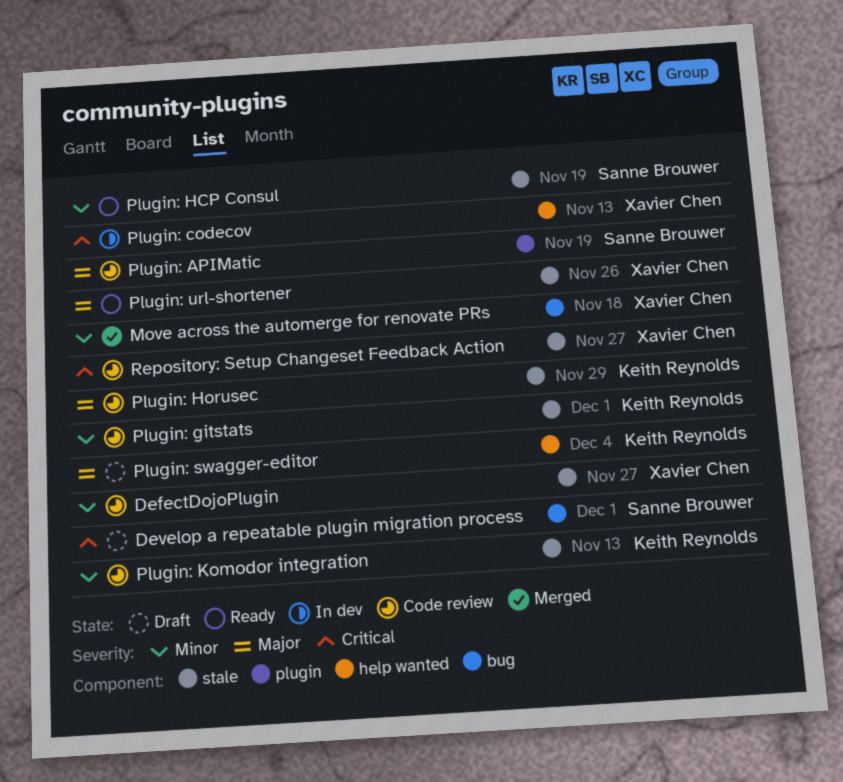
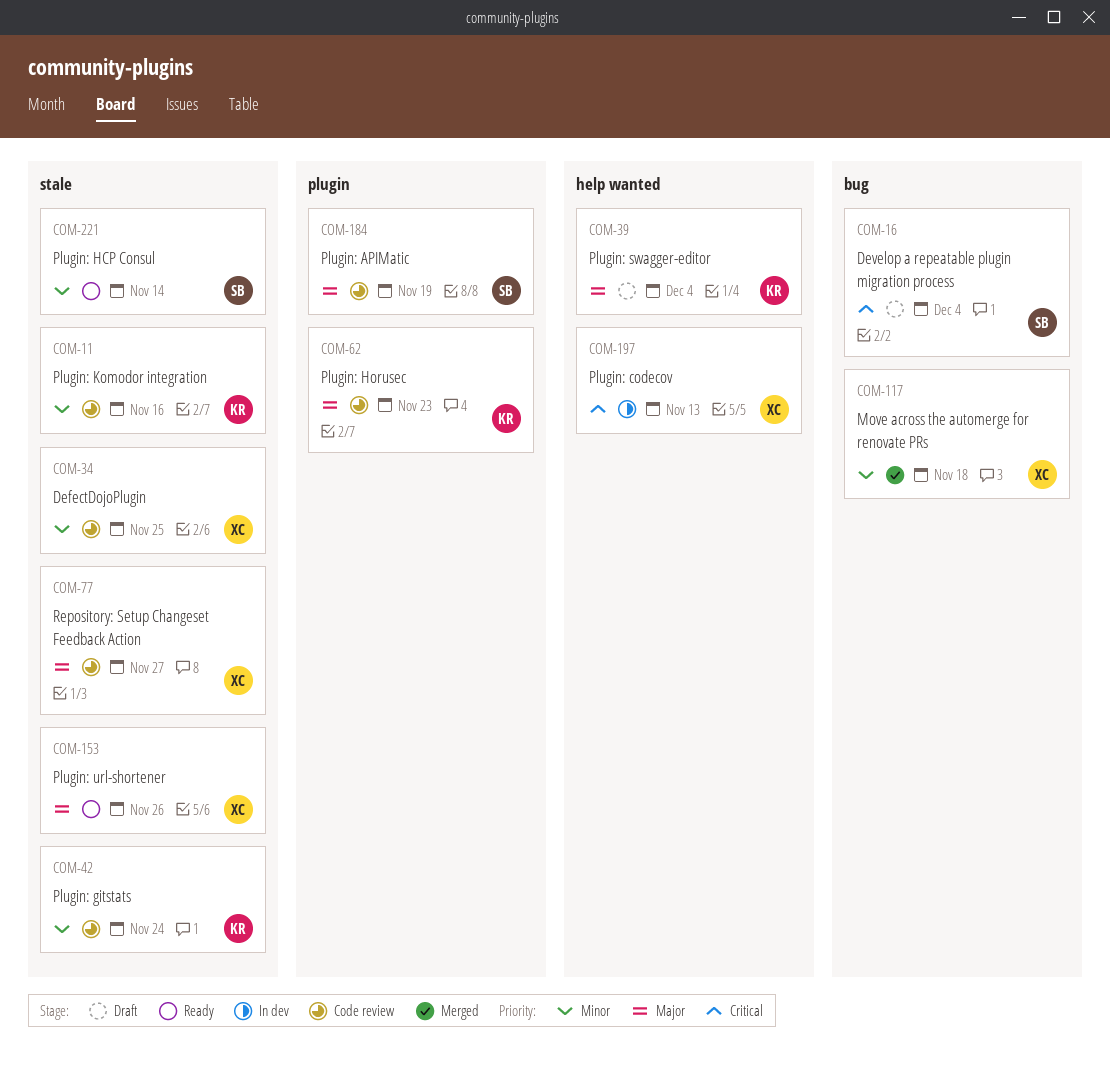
DefectDojoPlugin, due: Nov 27 -> Nov 25
Develop a repeatable plugin migration process, due: Dec 1 -> Dec 4
Plugin: gitstats, due: Dec 1 -> Nov 24
Plugin: HCP Consul, due: Nov 19 -> Nov 14
Plugin: Horusec, label: stale -> plugin
Plugin: Horusec, due: Nov 29 -> Nov 23
Plugin: Komodor integration, due: Nov 13 -> Nov 16
Repository: Setup Changeset Feedback Action, priority: Critical -> Major

